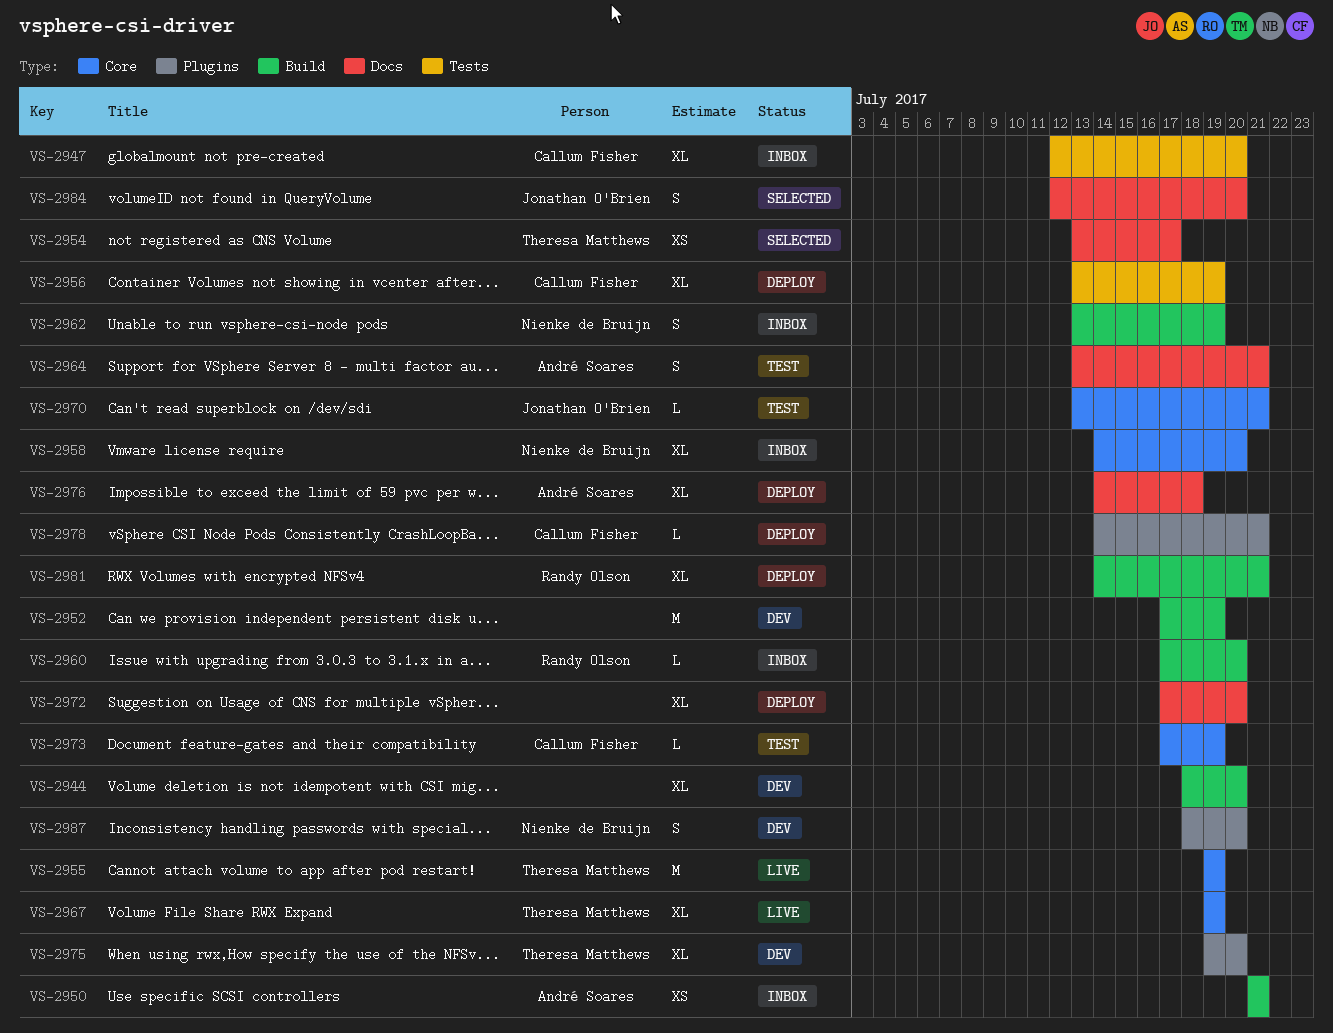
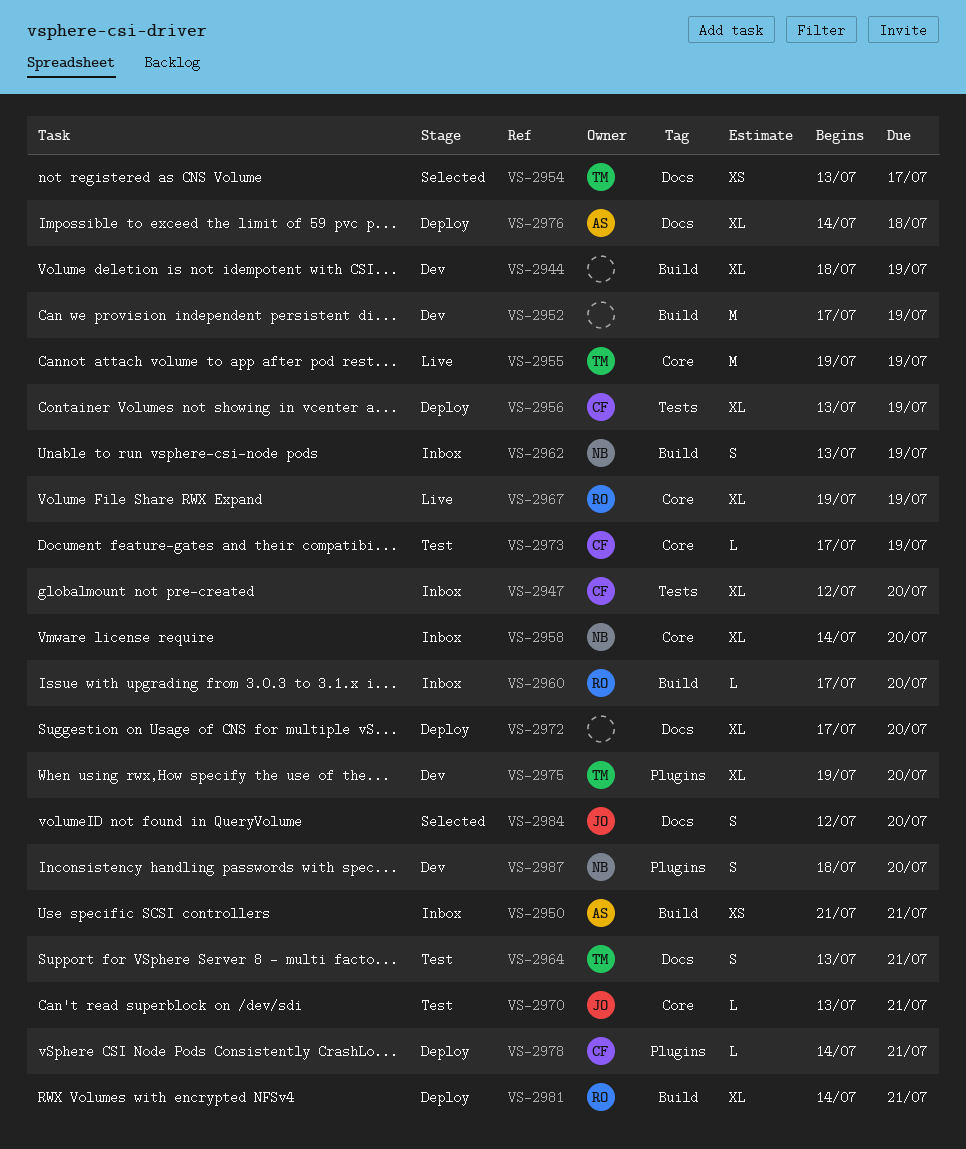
VS-2944, due: Jul 20 -> Jul 19
VS-2964, owner: André Soares -> Theresa Matthews
VS-2967, owner: Theresa Matthews -> Randy Olson

